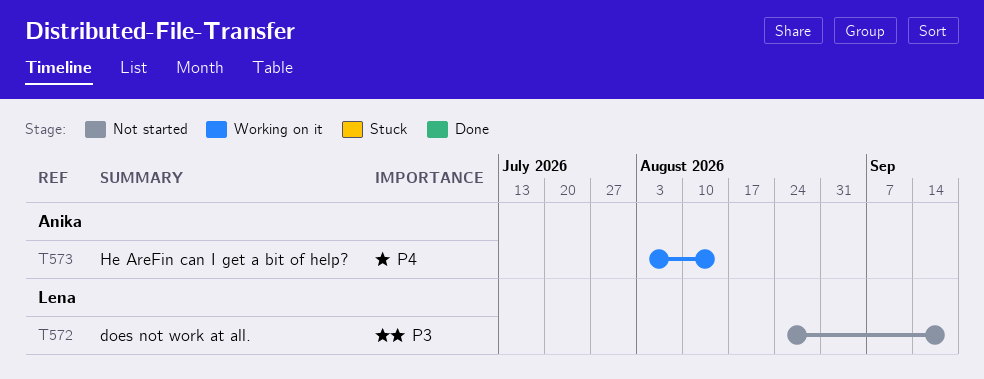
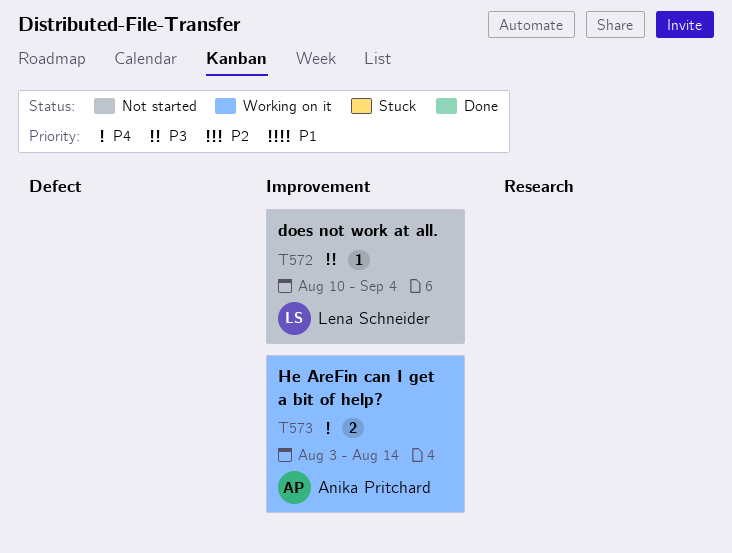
T572, start: Aug 24 -> Aug 10
T572, due: Sep 18 -> Sep 4

